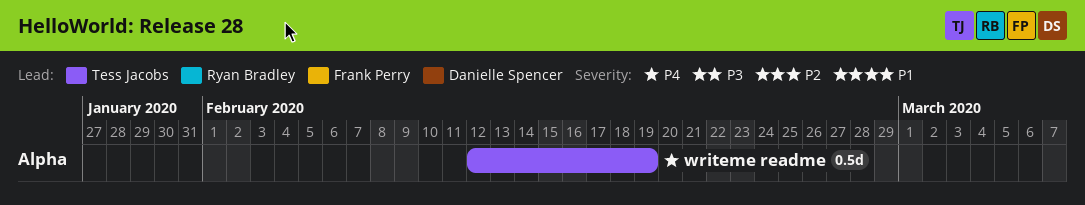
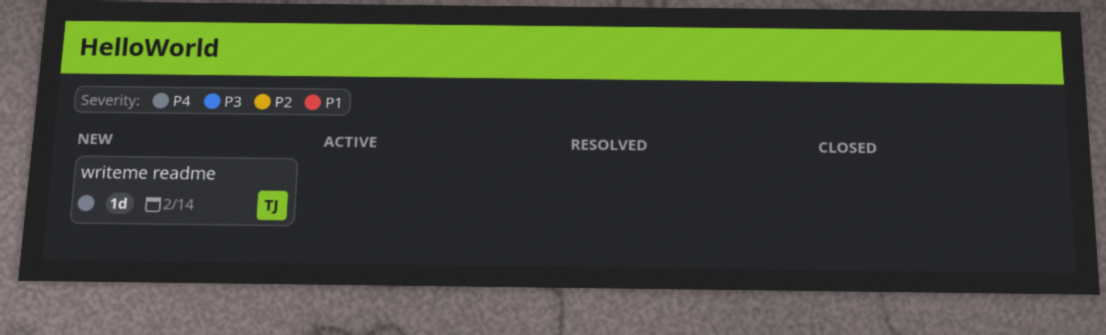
writeme readme, estimate: 0.5d -> 1d
writeme readme, due: Feb 19 -> Feb 14

